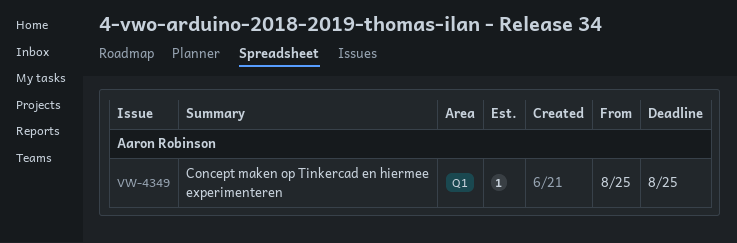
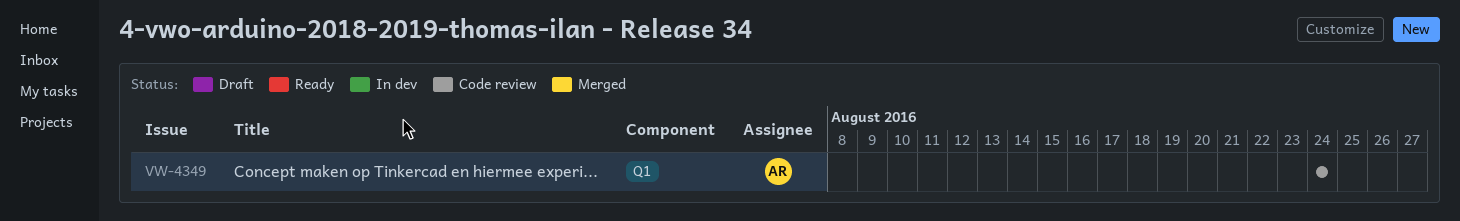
VW-4349, start: Aug 25 -> Aug 24
VW-4349, due: Aug 25 -> Aug 24

